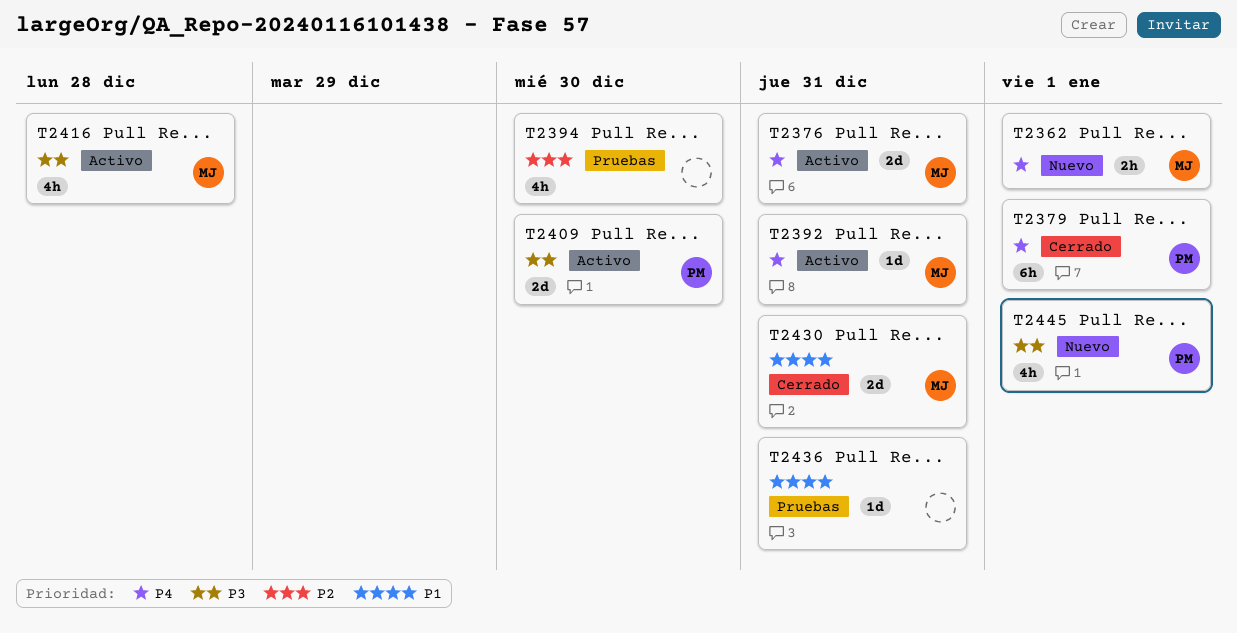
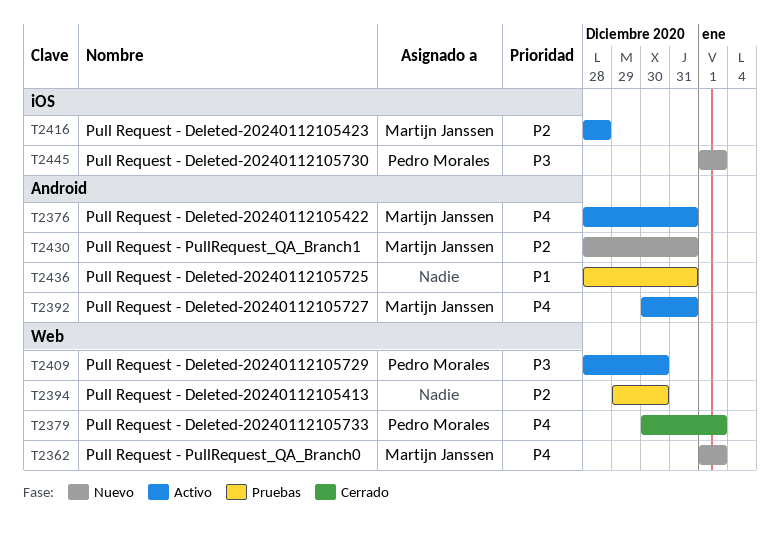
T2416, priority: P3 -> P2
T2430, status: Cerrado -> Nuevo
T2430, priority: P1 -> P2

